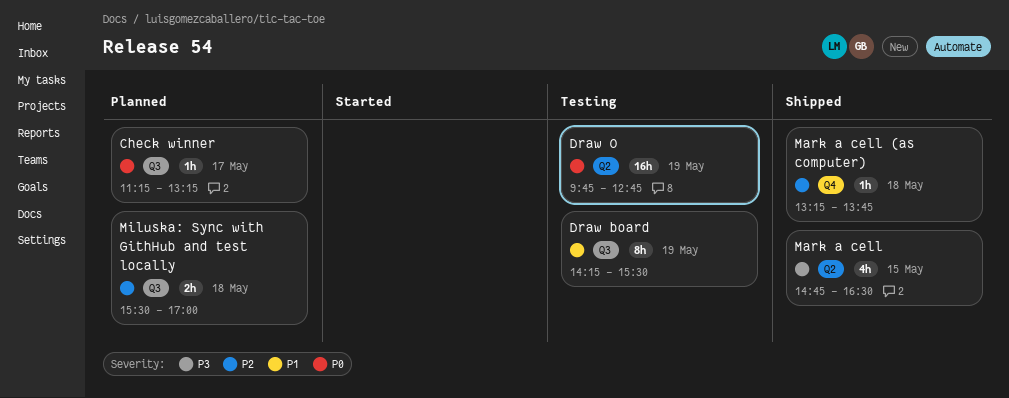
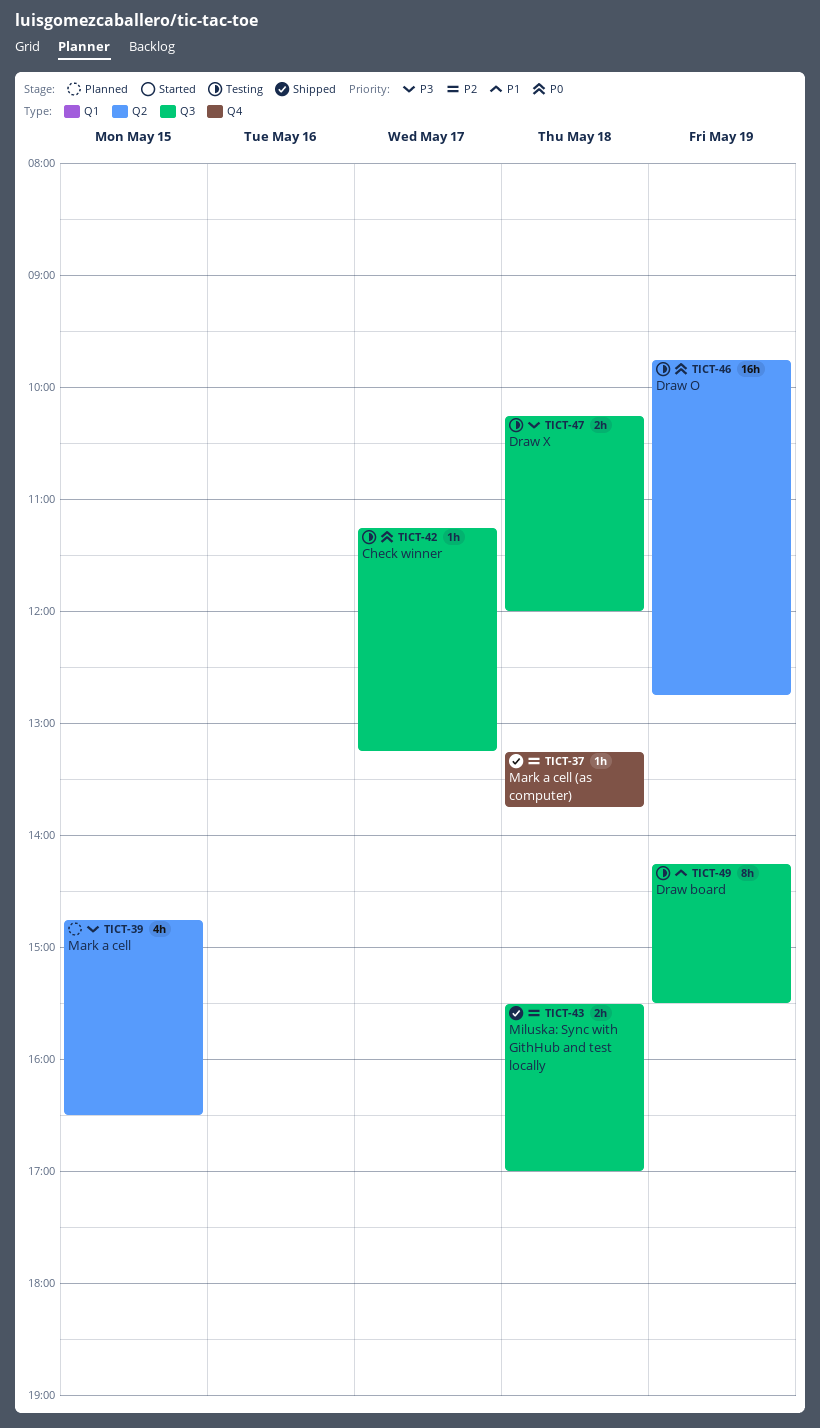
Check winner, status: Planned -> Testing
Draw X: none -> present
Mark a cell, status: Shipped -> Planned
Miluska: Sync with GithHub and test locally, status: Planned -> Shipped

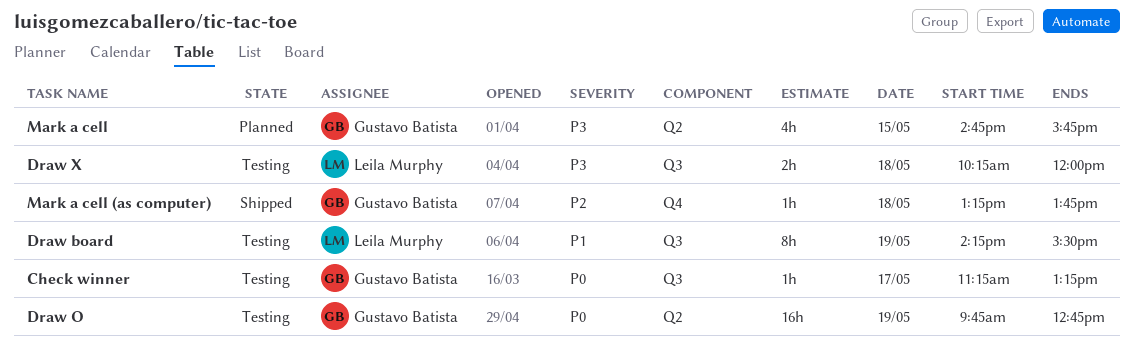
Mark a cell, ends: 16:30 -> 15:45
Miluska: Sync with GithHub and test locally: present -> none

